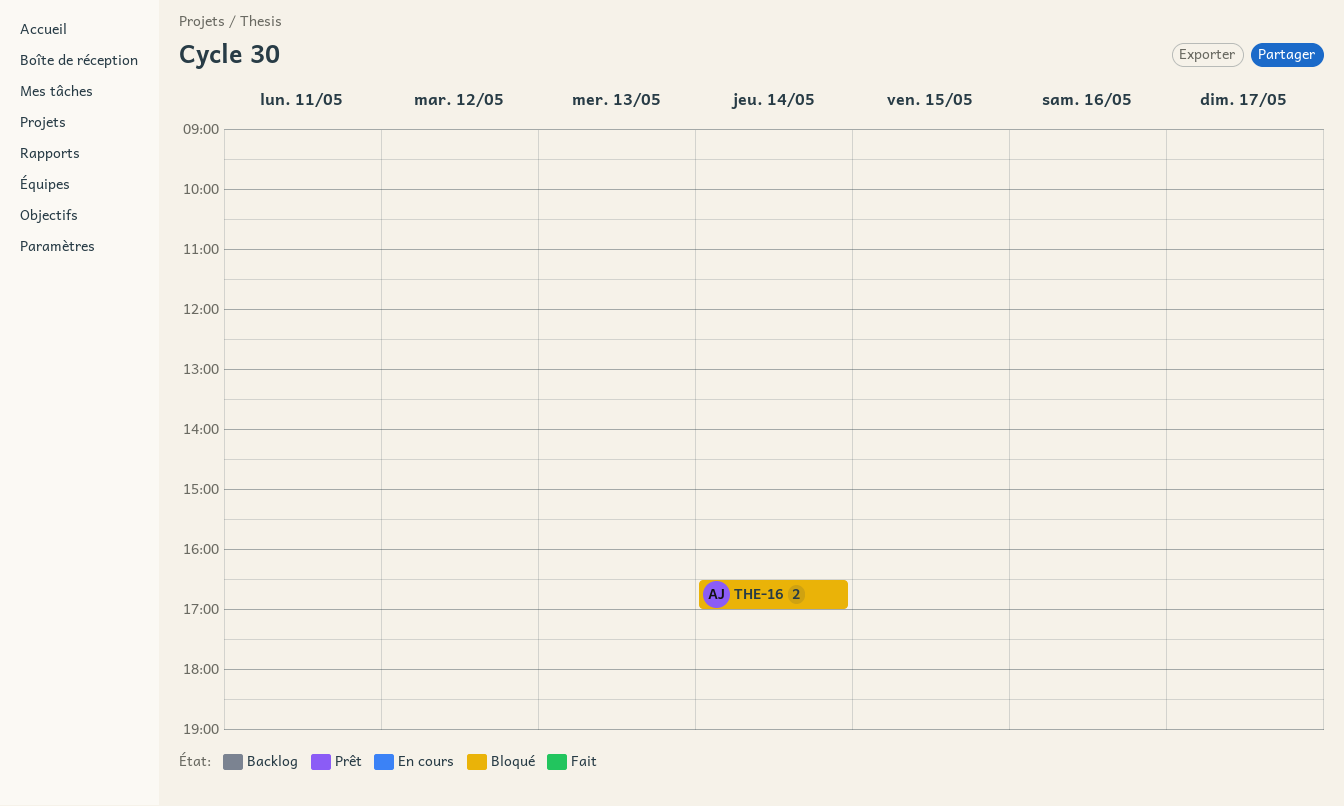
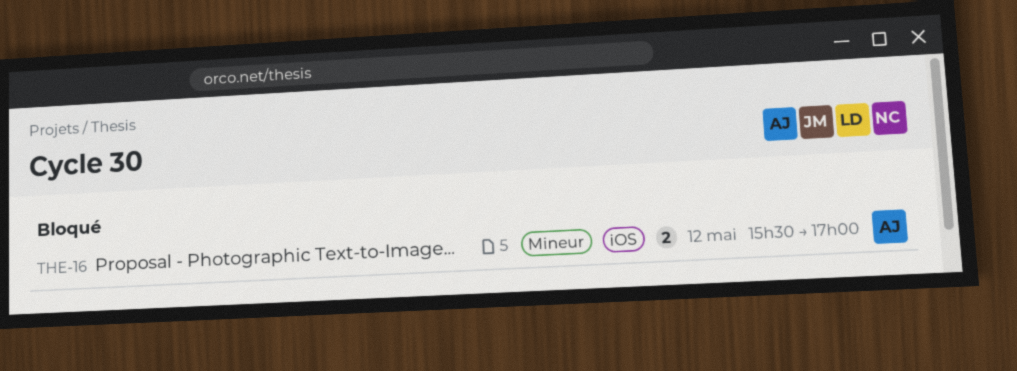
THE-16, day: May 14 -> May 12
THE-16, begins: 16:30 -> 15:30

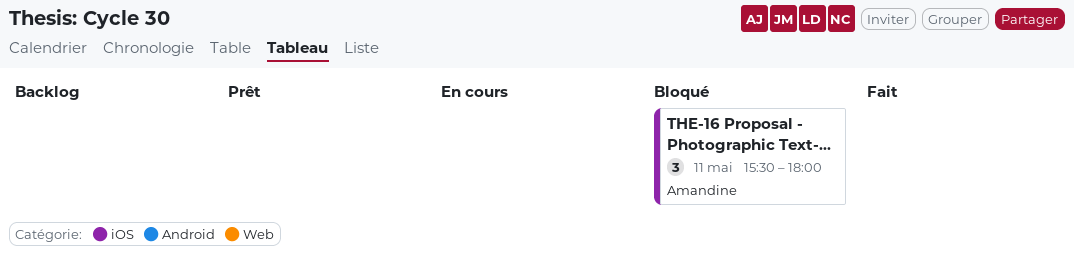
THE-16, estimate: 2 -> 3
THE-16, day: May 12 -> May 11
THE-16, ends: 17:00 -> 18:00

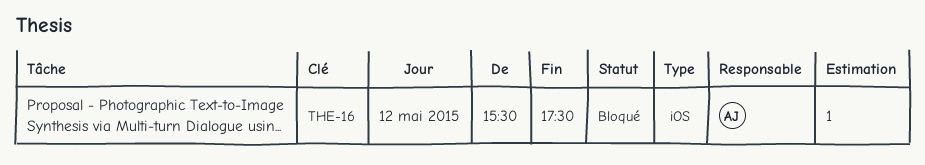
THE-16, estimate: 3 -> 1
THE-16, day: May 11 -> May 12
THE-16, ends: 18:00 -> 17:30

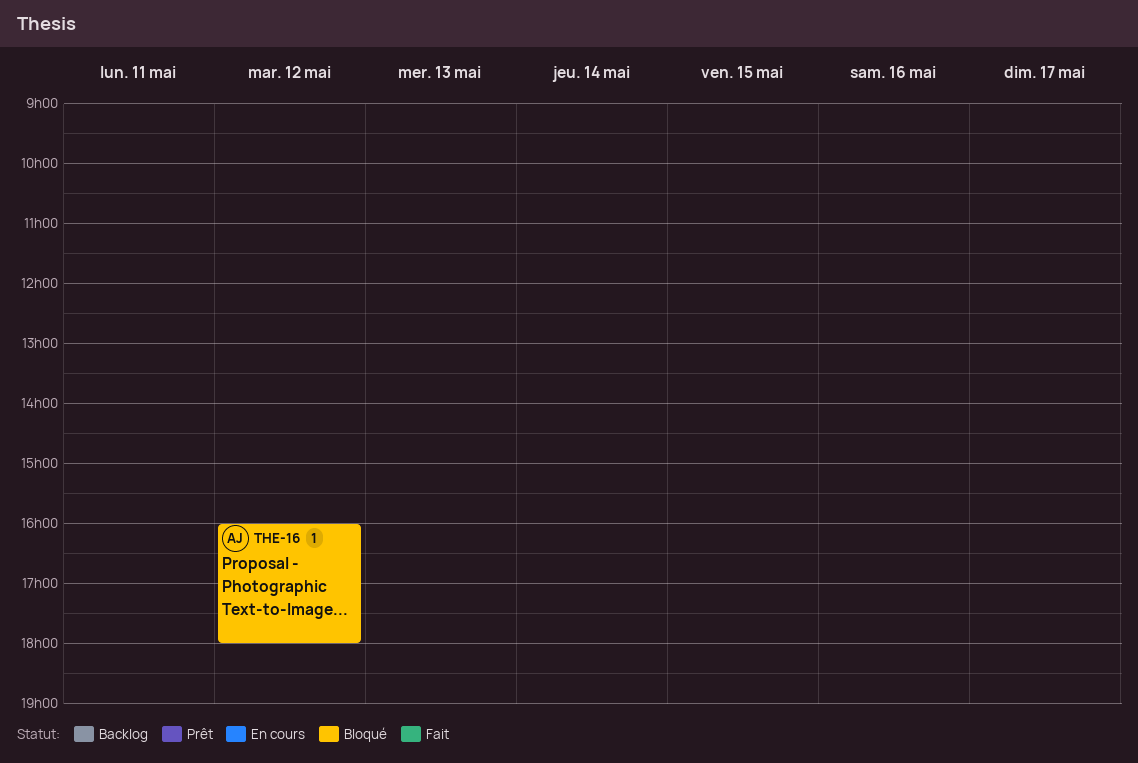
THE-16, begins: 15:30 -> 16:00
THE-16, ends: 17:30 -> 18:00

